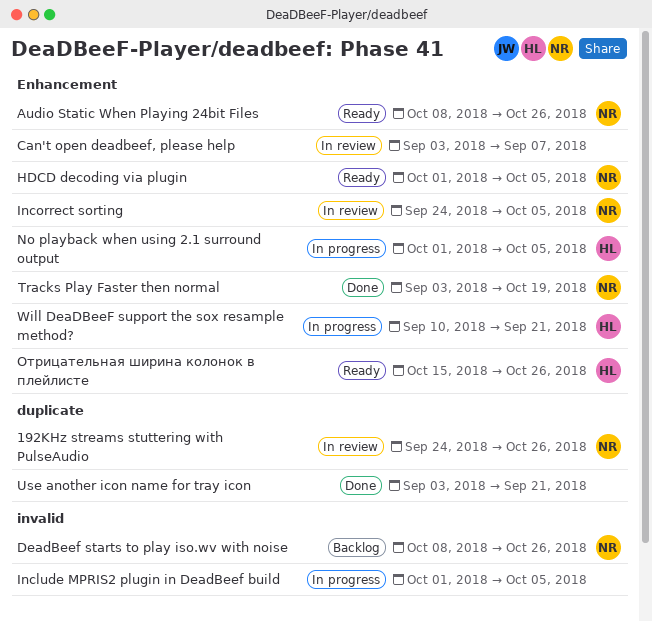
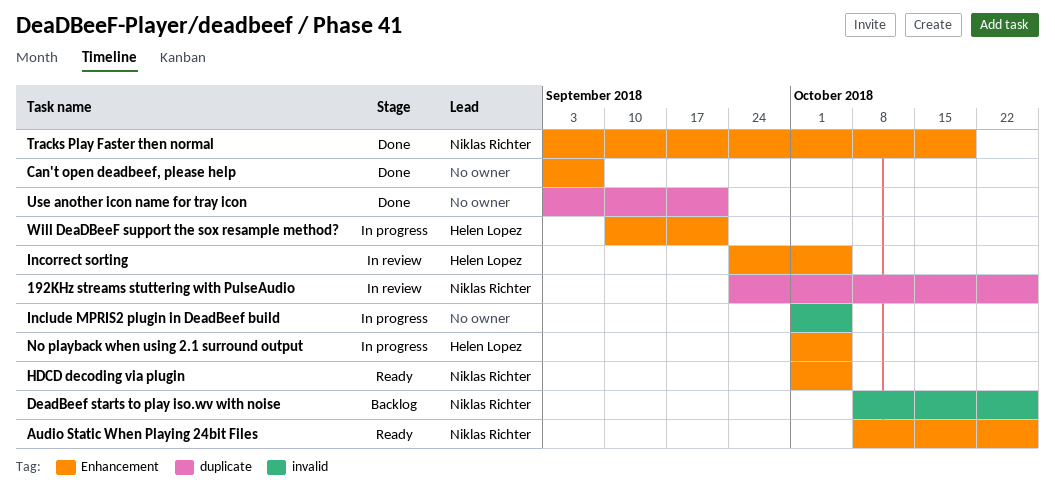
Can't open deadbeef, please help, status: In review -> Done
Incorrect sorting, owner: Niklas Richter -> Helen Lopez
Отрицательная ширина колонок в плейлисте: present -> none

